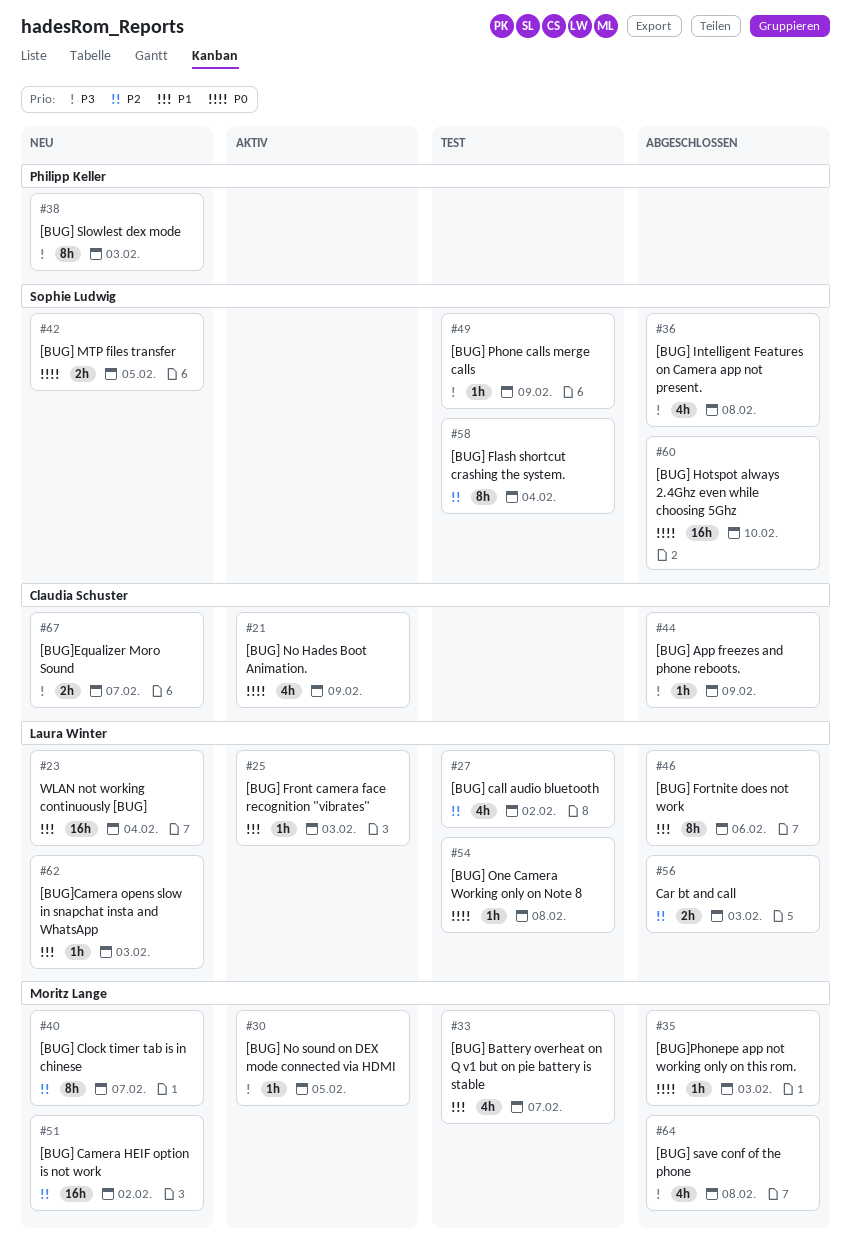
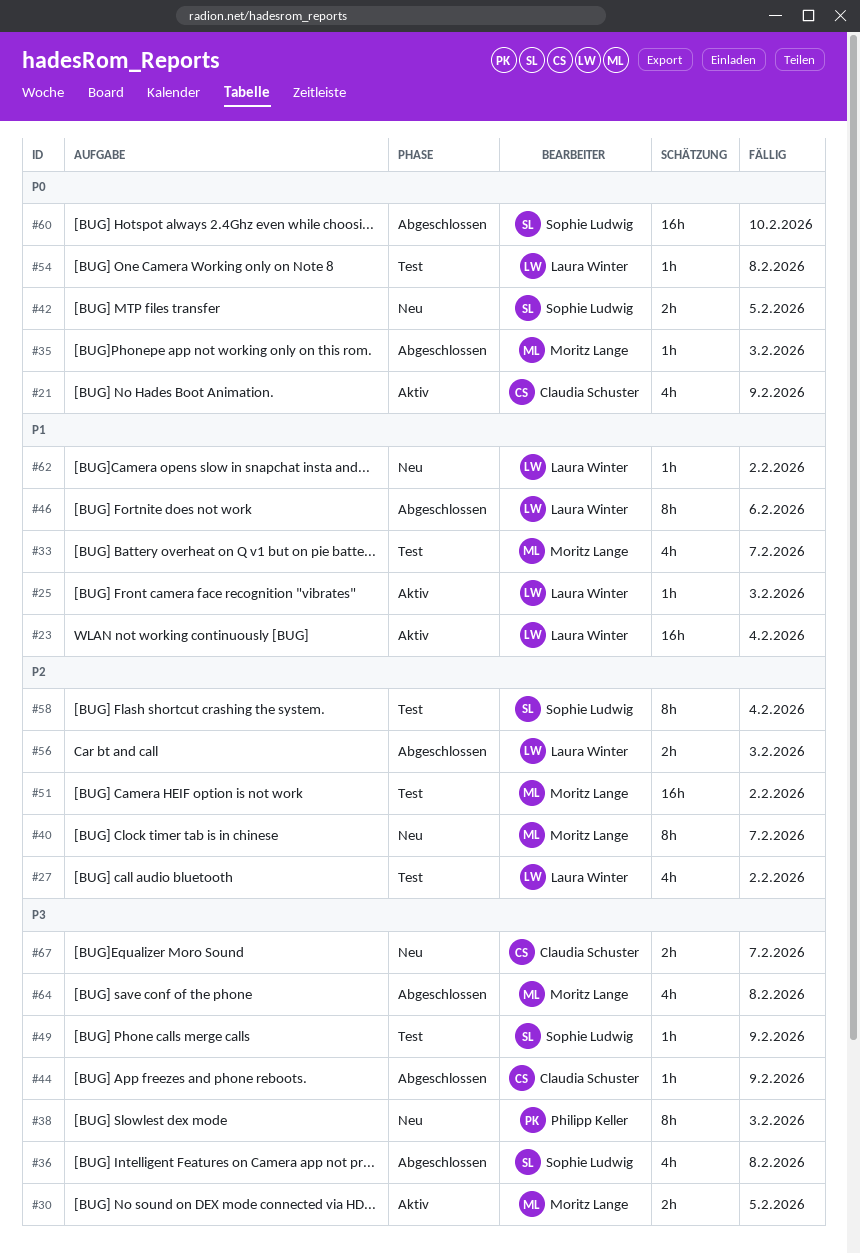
#23, status: Neu -> Aktiv
#30, estimate: 1h -> 2h
#51, status: Neu -> Test
#62, due: Feb 3 -> Feb 2

